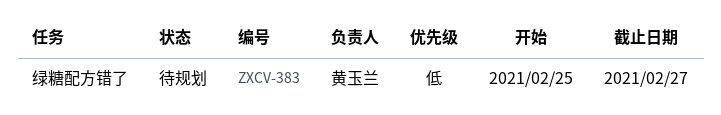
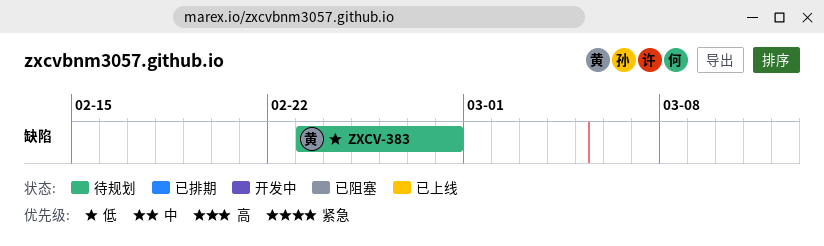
ZXCV-383, start: Feb 25 -> Feb 23
ZXCV-383, due: Feb 27 -> Feb 28

